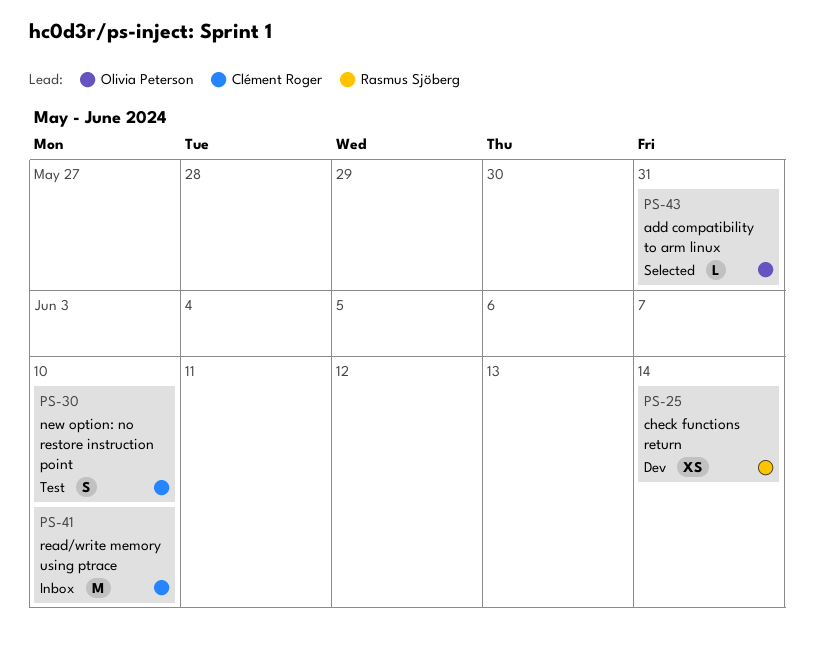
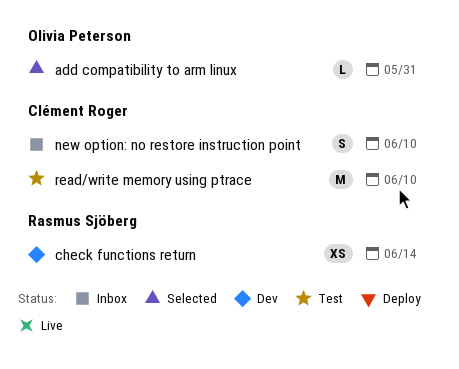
new option: no restore instruction point, status: Test -> Inbox
read/write memory using ptrace, status: Inbox -> Test

